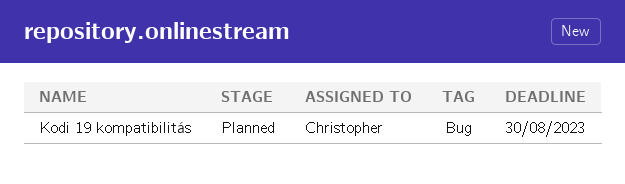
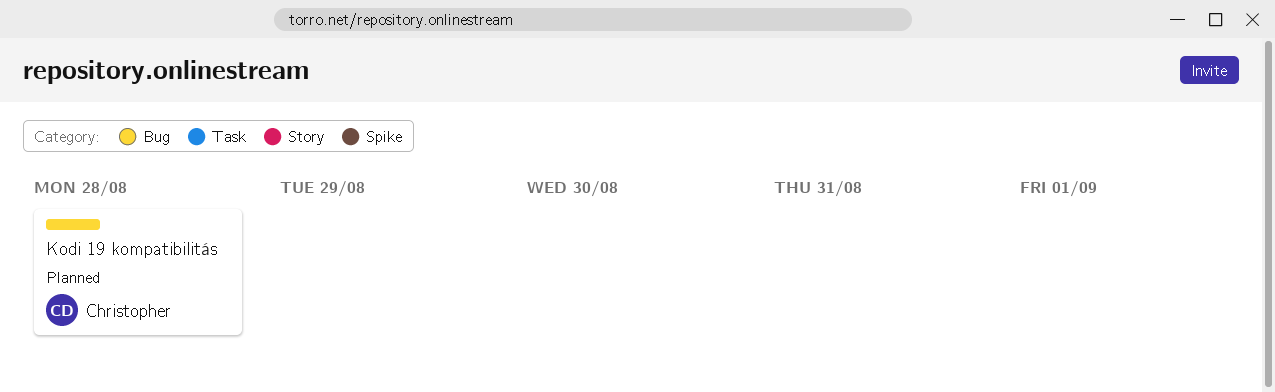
Kodi 19 kompatibilitás, due: Aug 30 -> Aug 28

